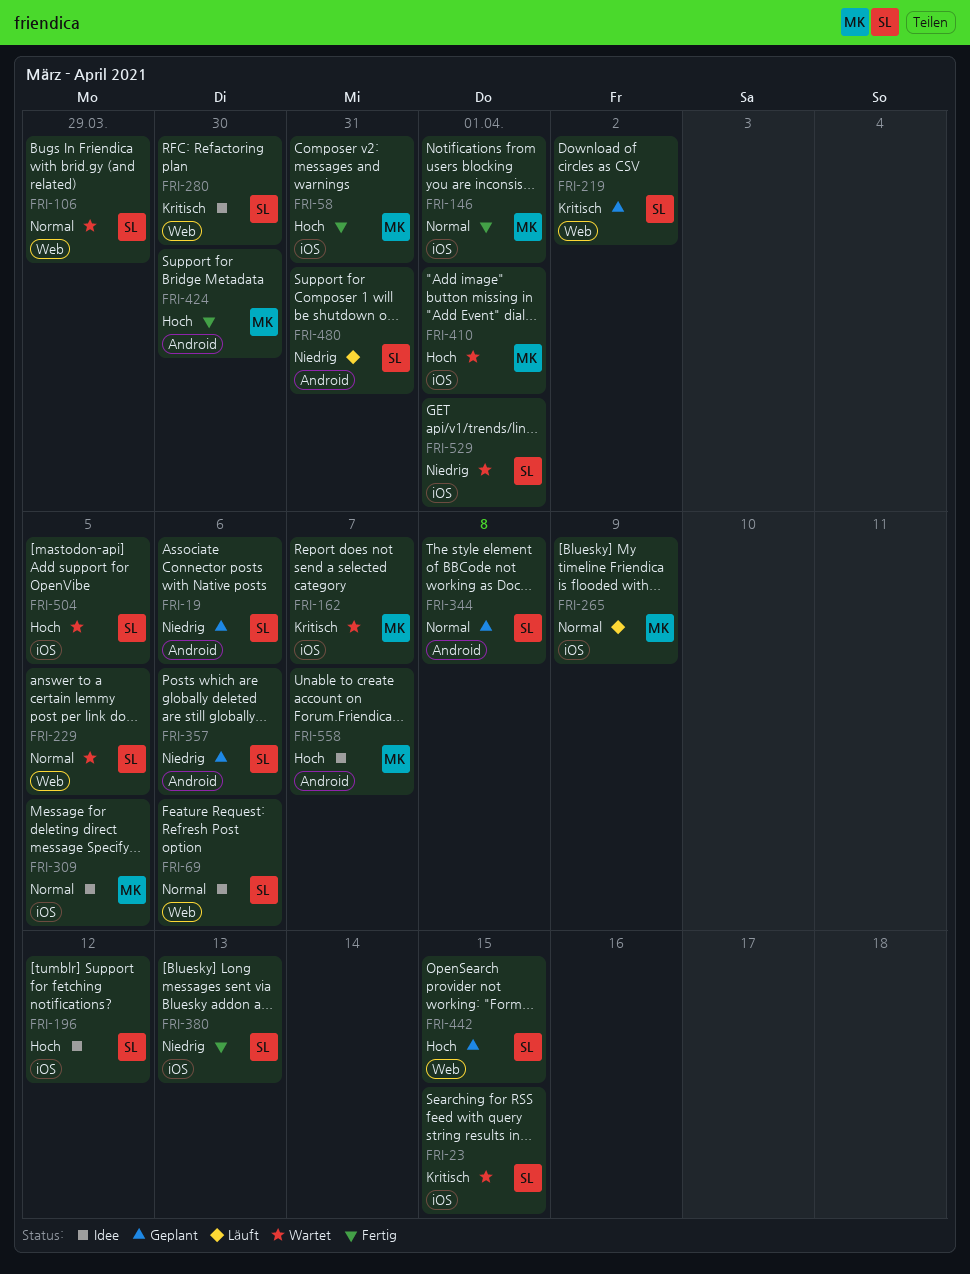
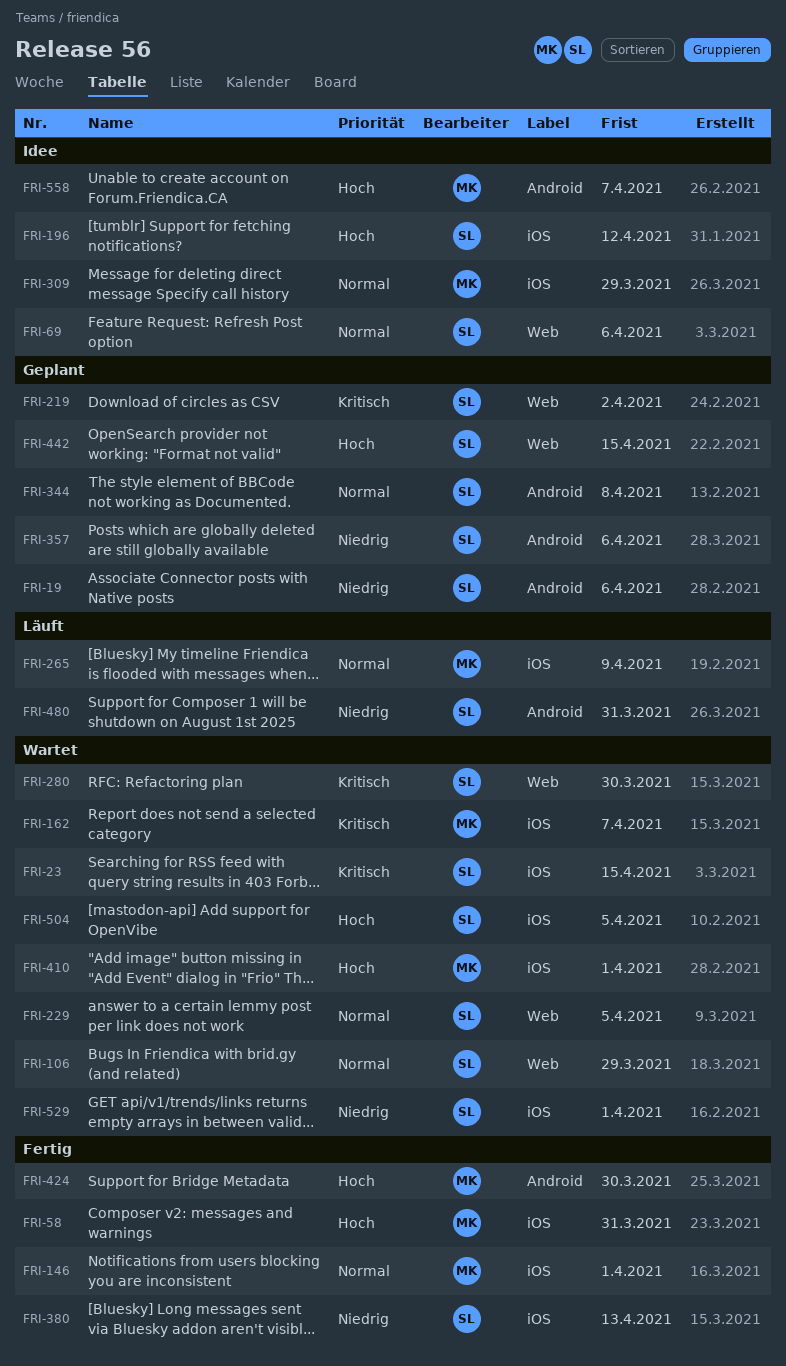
FRI-280, status: Idee -> Wartet
FRI-309, due: Apr 5 -> Mar 29

